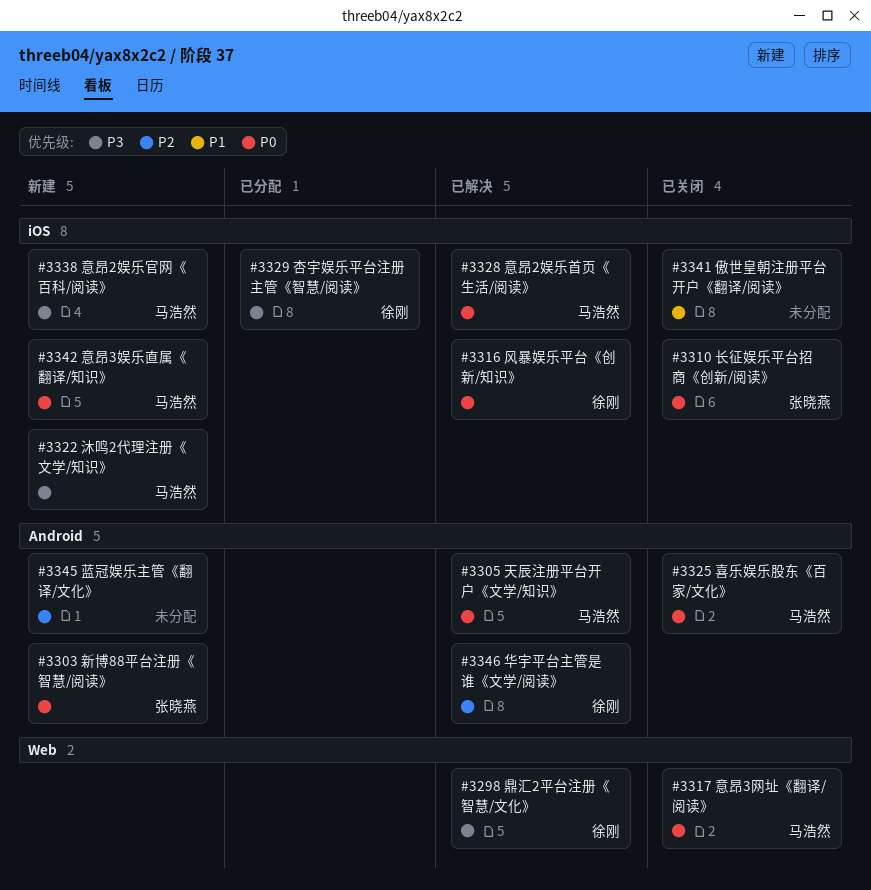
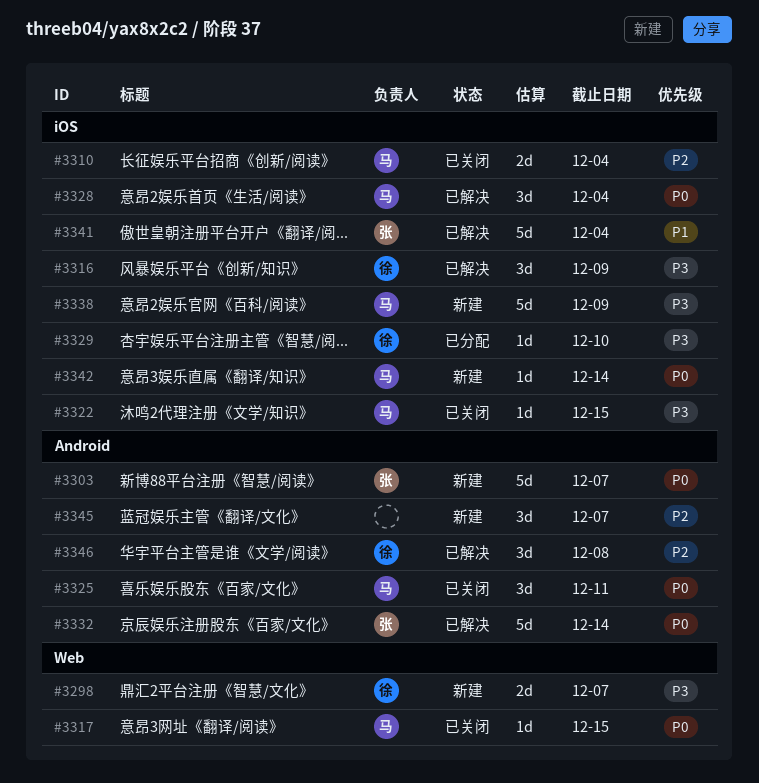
#3298, status: 已解决 -> 新建
#3305: present -> none
#3310, owner: 张晓燕 -> 马浩然
#3310, priority: P0 -> P2
#3316, priority: P0 -> P3
#3322, status: 新建 -> 已关闭
#3332: none -> present
#3341, status: 已关闭 -> 已解决
#3341, owner: none -> 张晓燕

